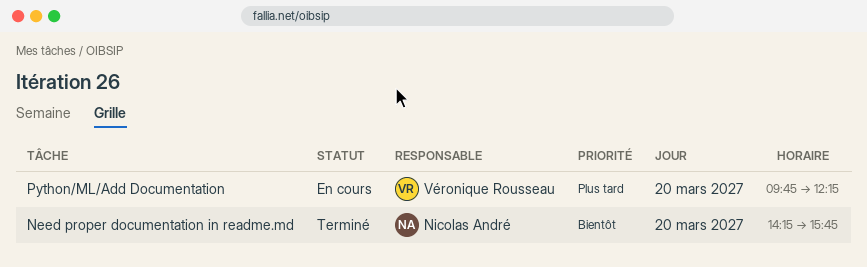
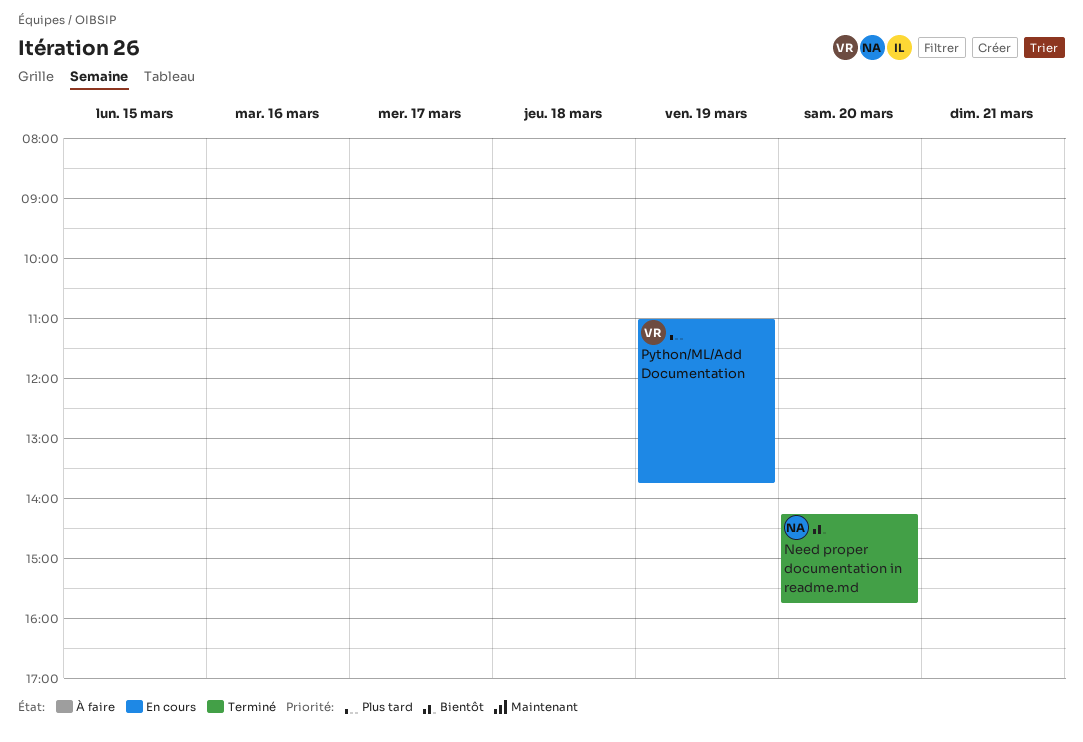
Python/ML/Add Documentation, day: Mar 20 -> Mar 19
Python/ML/Add Documentation, begins: 09:45 -> 11:00
Python/ML/Add Documentation, ends: 12:15 -> 13:45

